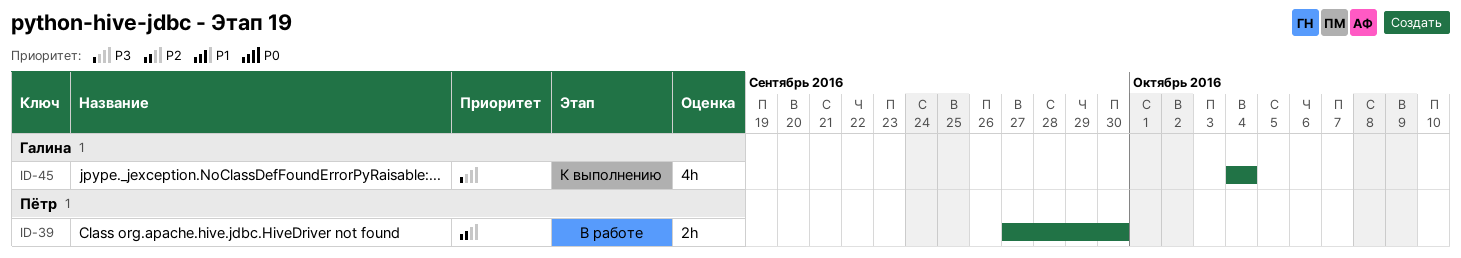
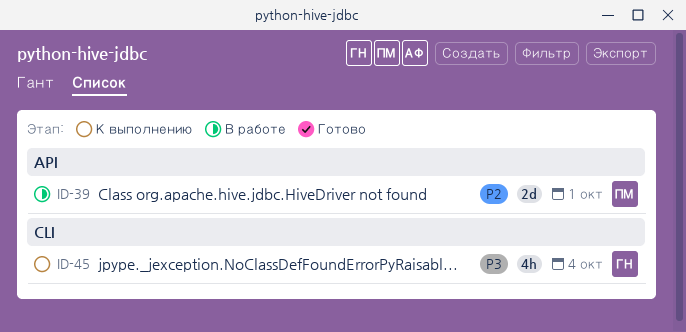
ID-39, estimate: 2h -> 2d
ID-39, due: Sep 30 -> Oct 1

